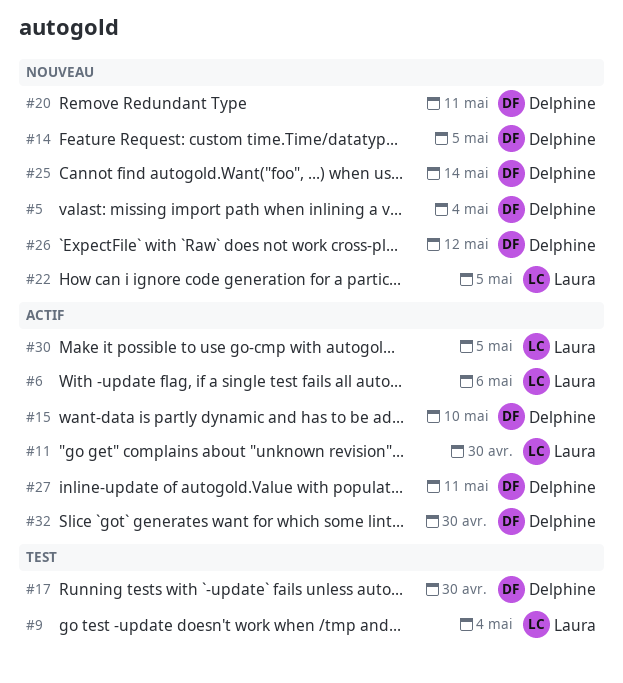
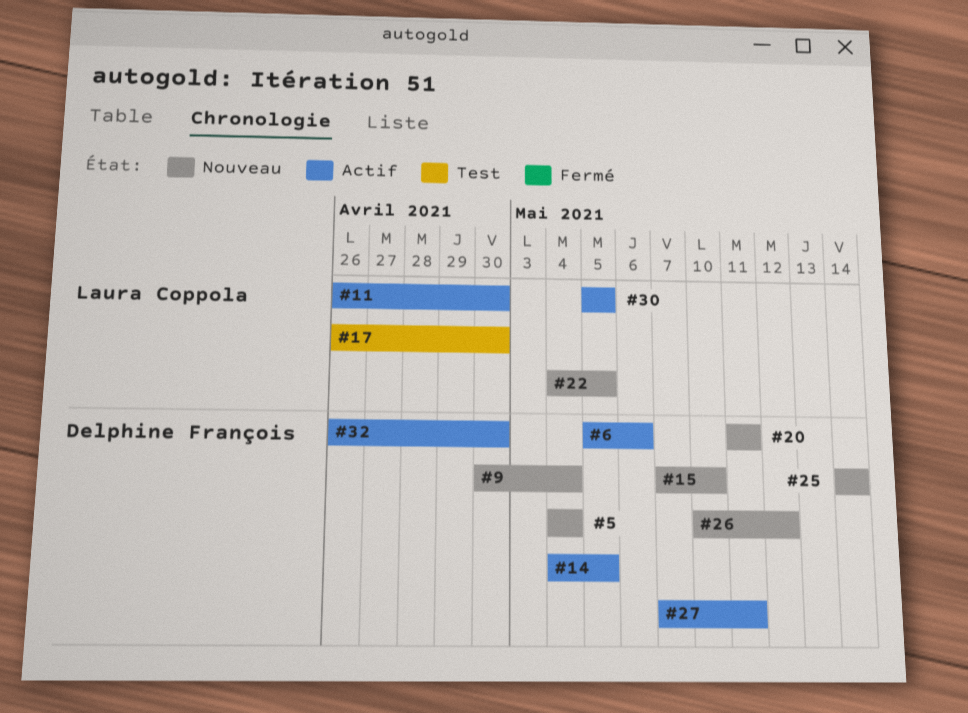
#6, owner: Laura Coppola -> Delphine François
#9, status: Test -> Nouveau
#9, owner: Laura Coppola -> Delphine François
#14, status: Nouveau -> Actif
#15, status: Actif -> Nouveau
#17, owner: Delphine François -> Laura Coppola

